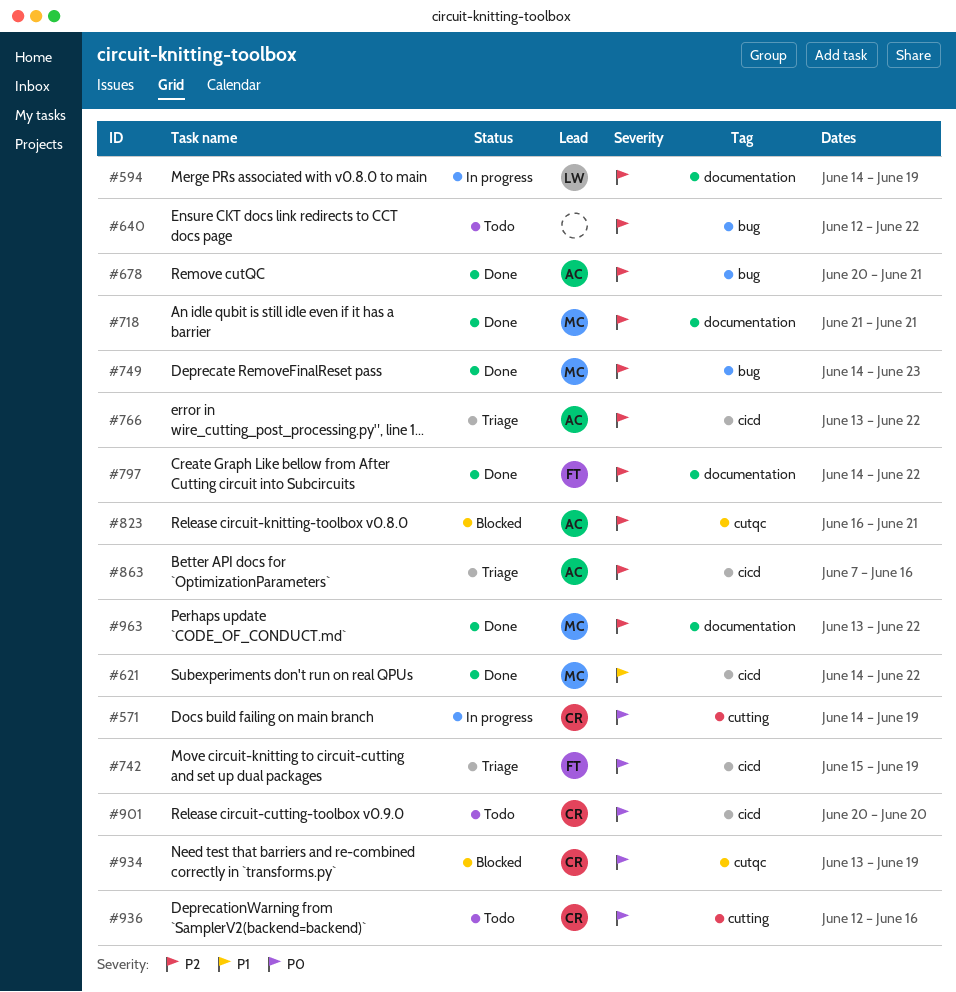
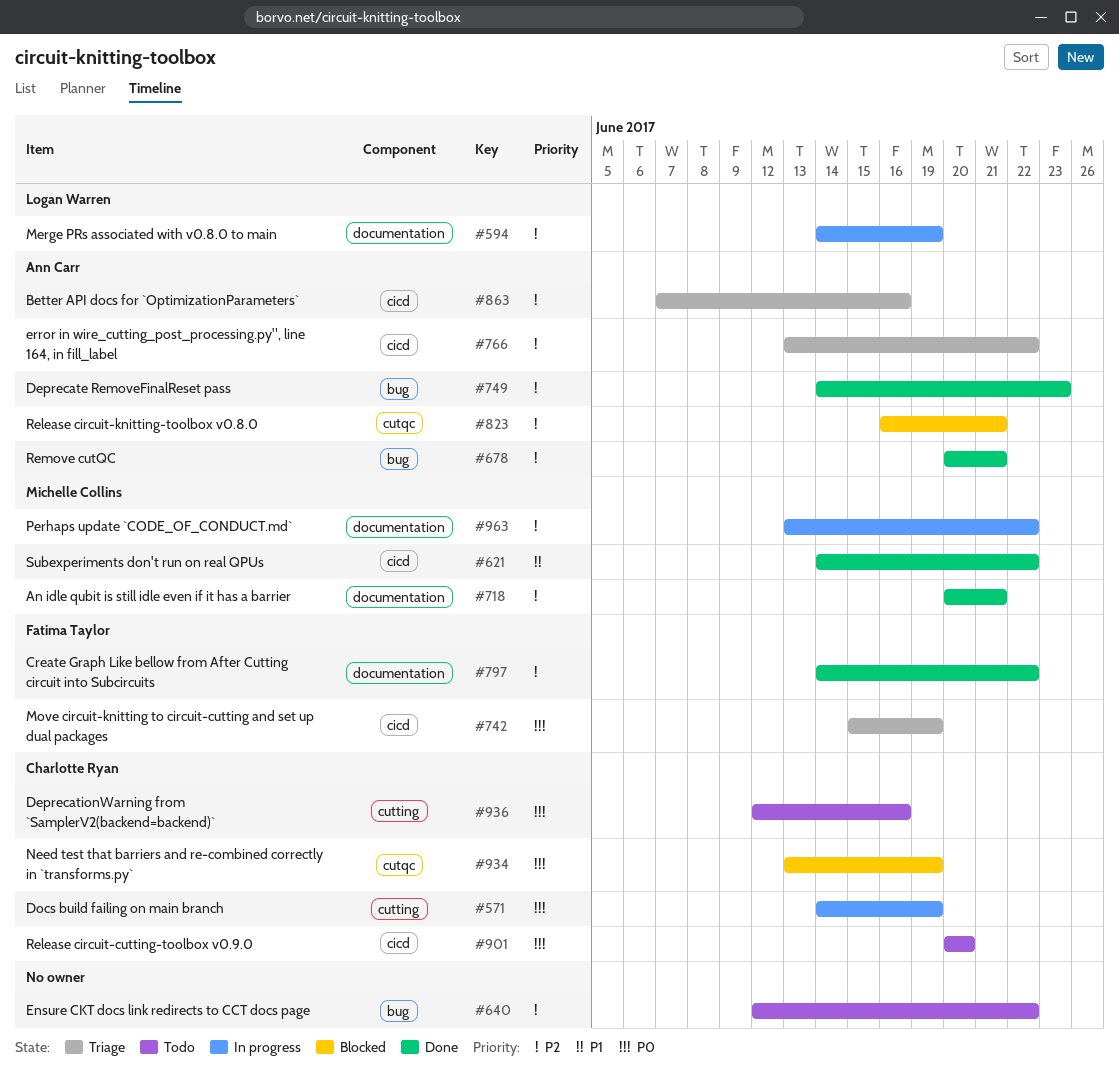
#718, start: Jun 21 -> Jun 20
#749, owner: Michelle Collins -> Ann Carr
#963, status: Done -> In progress

